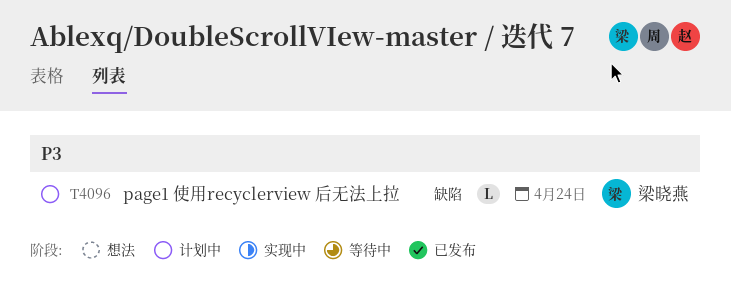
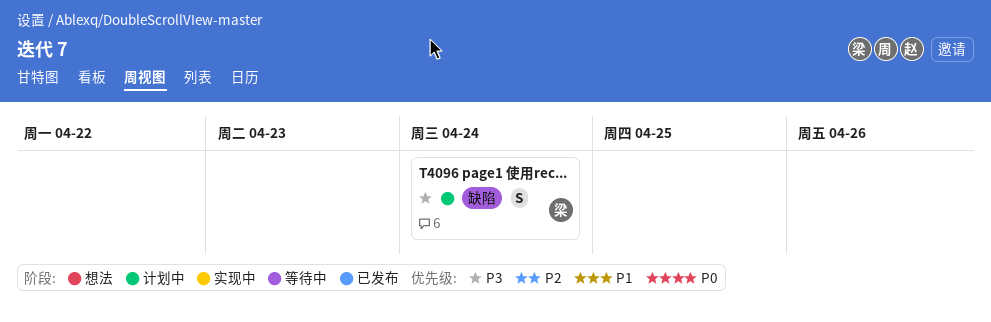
T4096, estimate: L -> S

